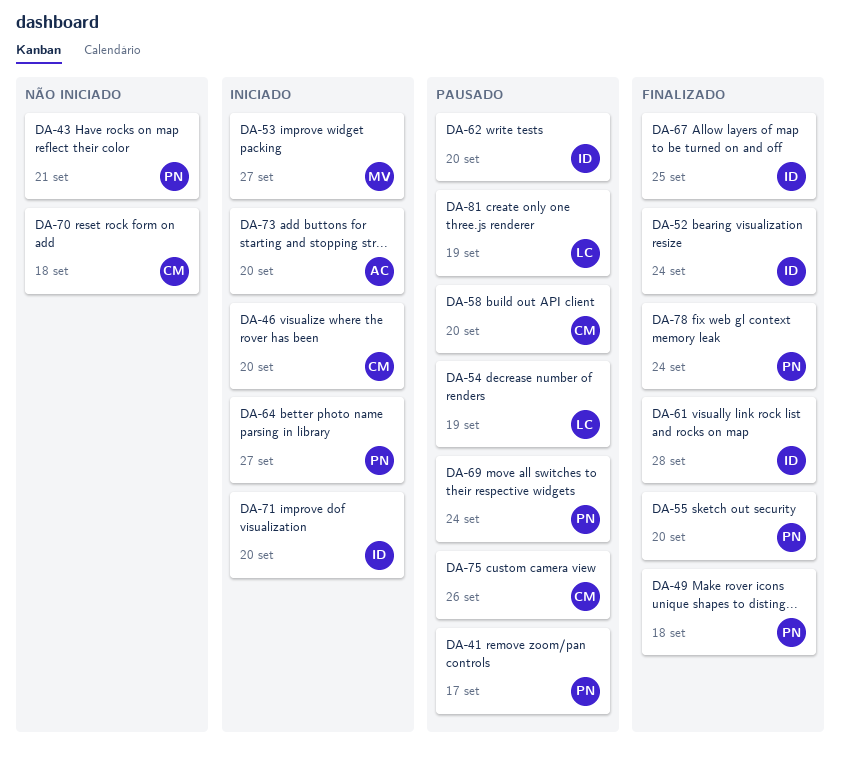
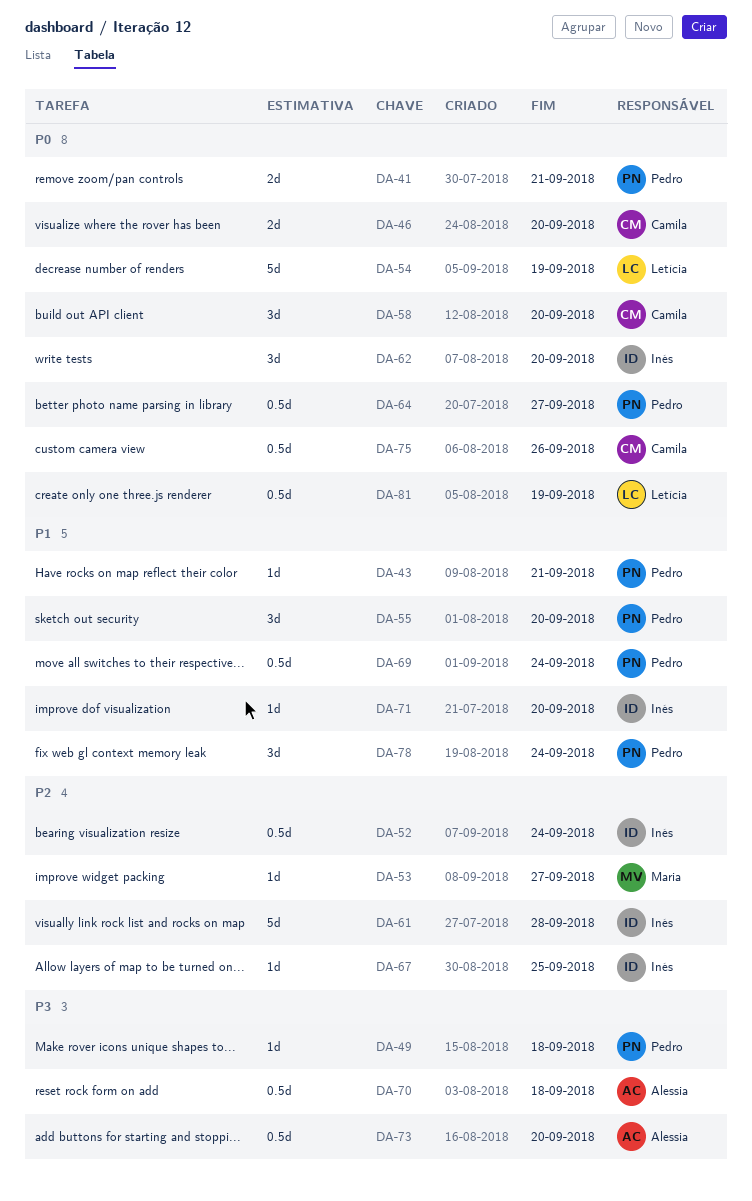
DA-41, due: Sep 17 -> Sep 21
DA-70, owner: Camila -> Alessia

